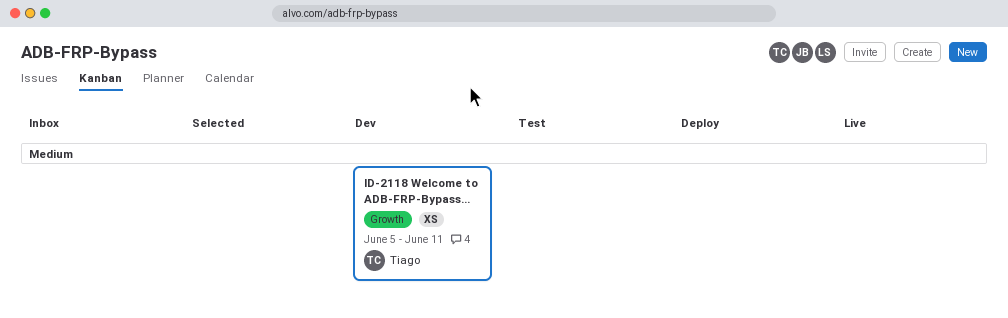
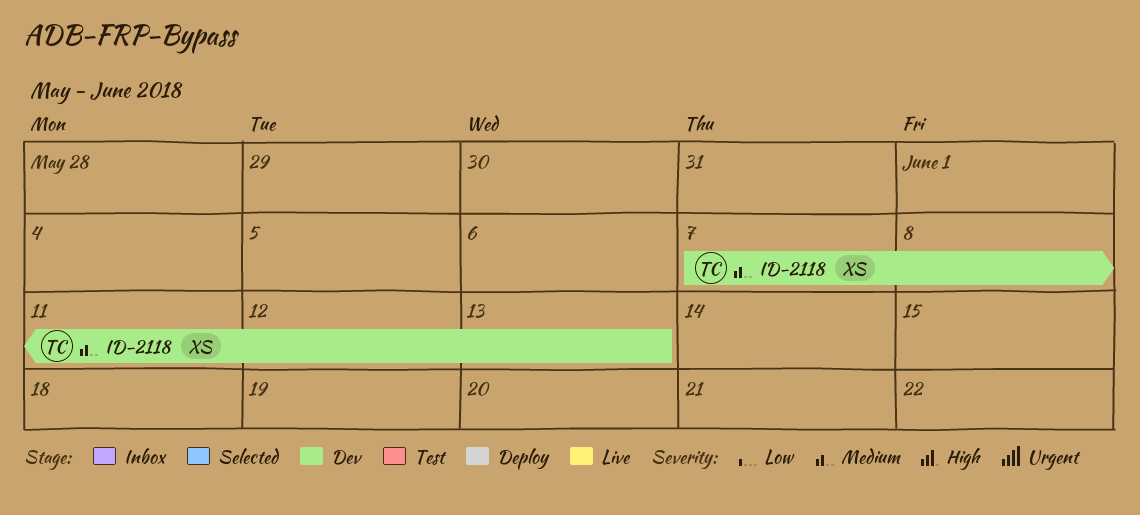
ID-2118, start: Jun 5 -> Jun 7
ID-2118, due: Jun 11 -> Jun 13

